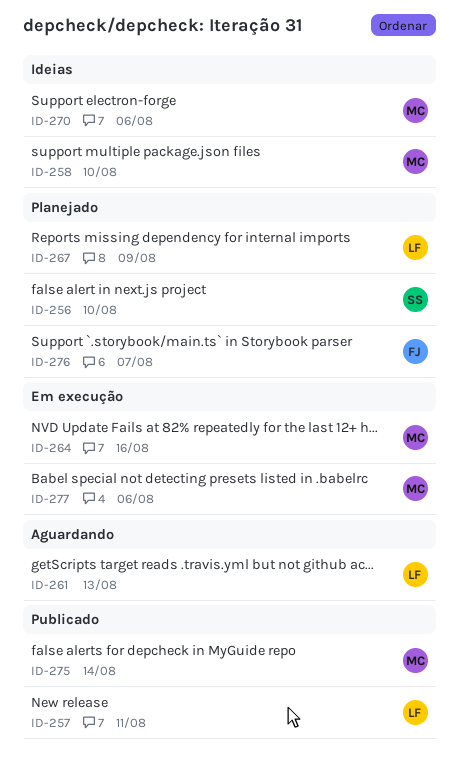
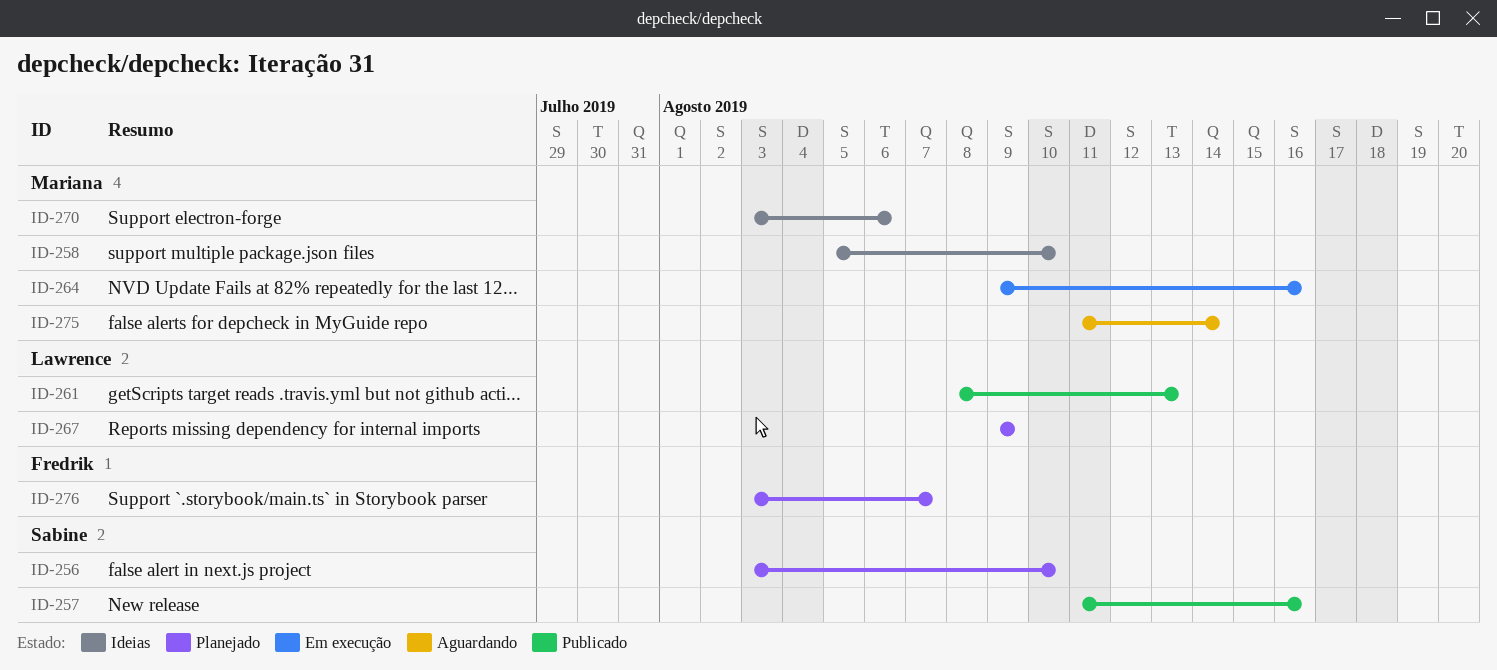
ID-257, owner: Lawrence -> Sabine
ID-257, due: Aug 11 -> Aug 16
ID-261, status: Aguardando -> Publicado
ID-275, status: Publicado -> Aguardando
ID-277: present -> none

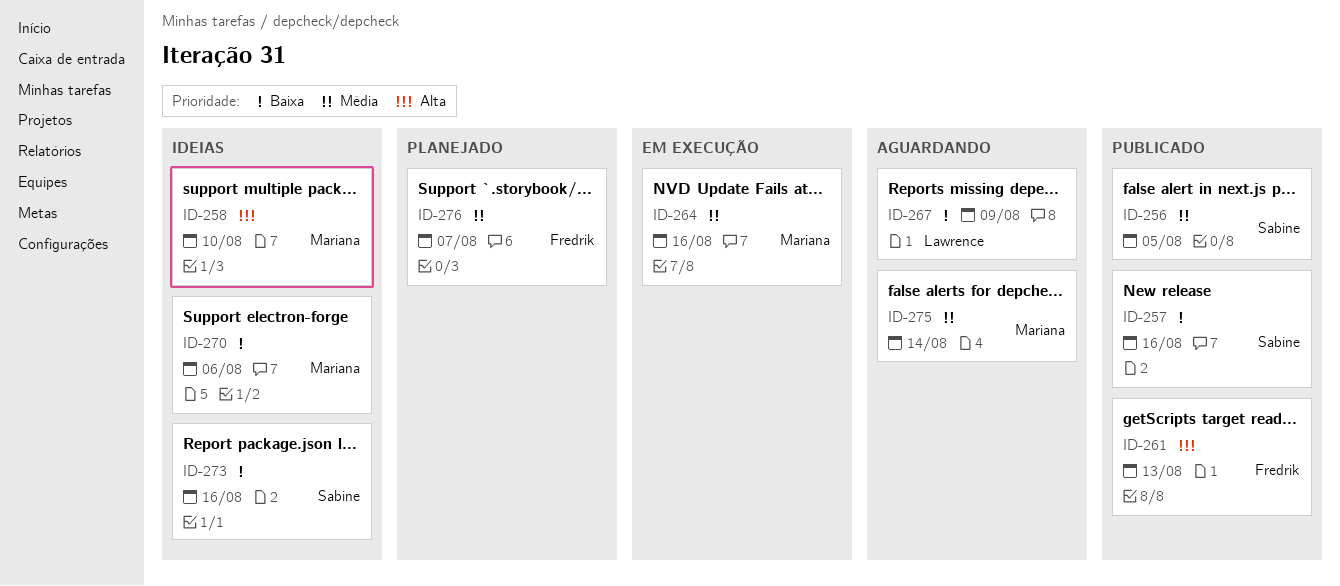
ID-256, status: Planejado -> Publicado
ID-256, due: Aug 10 -> Aug 5
ID-261, owner: Lawrence -> Fredrik
ID-267, status: Planejado -> Aguardando
ID-273: none -> present

